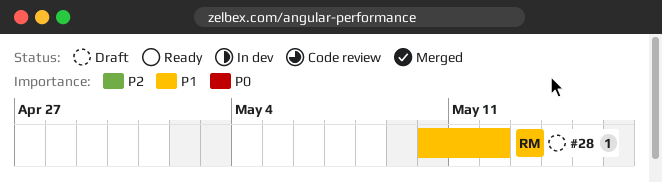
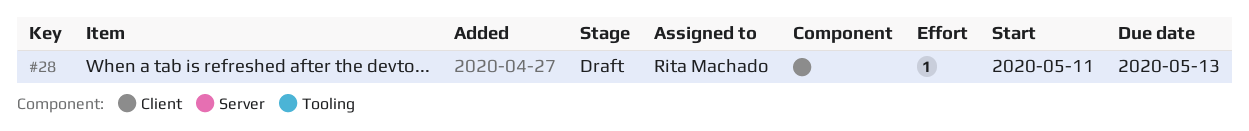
#28, start: May 10 -> May 11
#28, due: May 12 -> May 13

